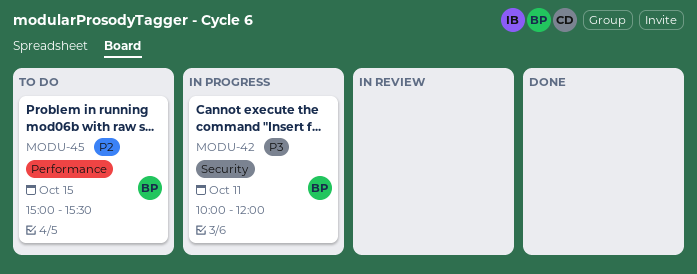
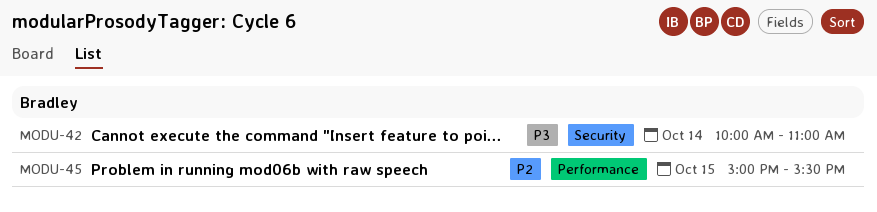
MODU-42, day: Oct 11 -> Oct 14
MODU-42, ends: 12:00 -> 11:00

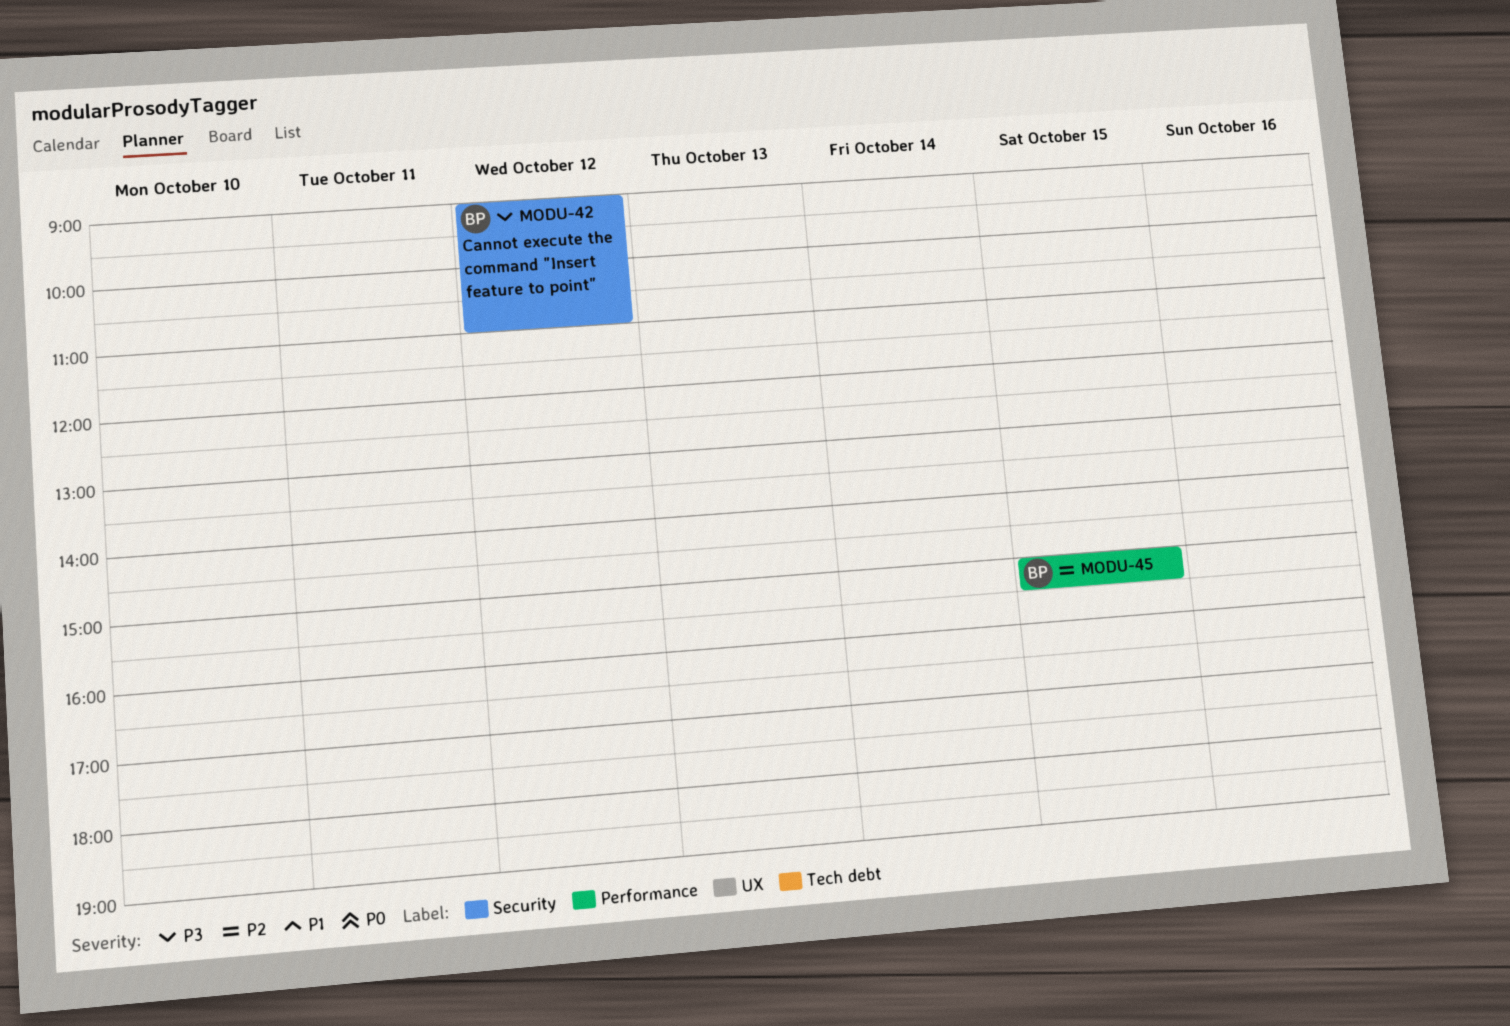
MODU-42, day: Oct 14 -> Oct 12
MODU-42, begins: 10:00 -> 09:00

